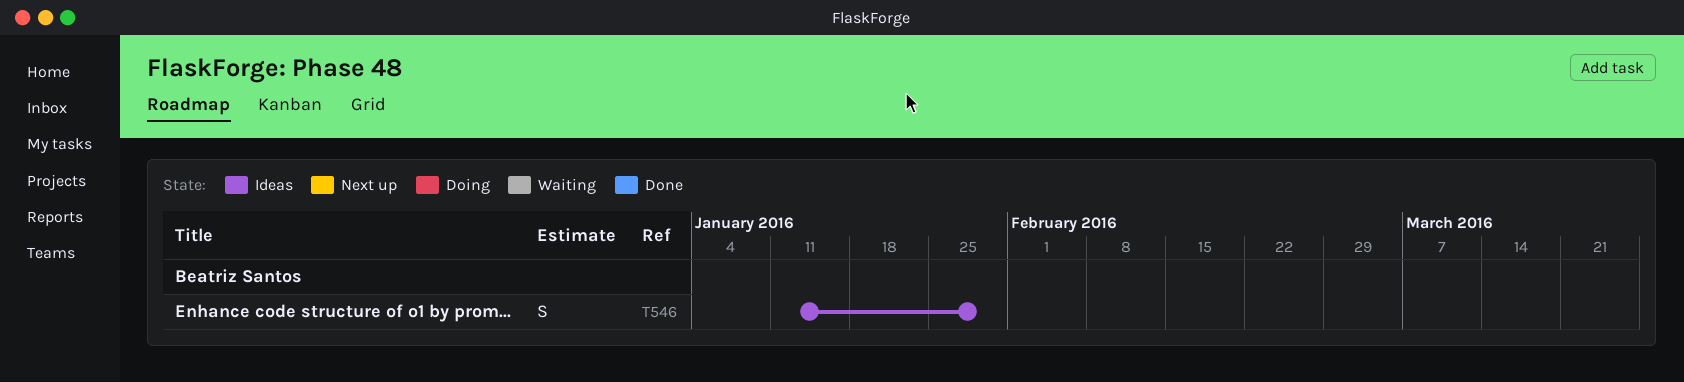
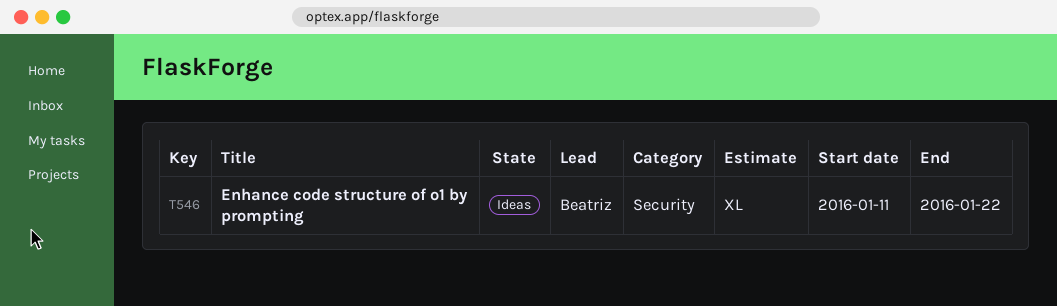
T546, estimate: S -> XL
T546, due: Jan 29 -> Jan 22

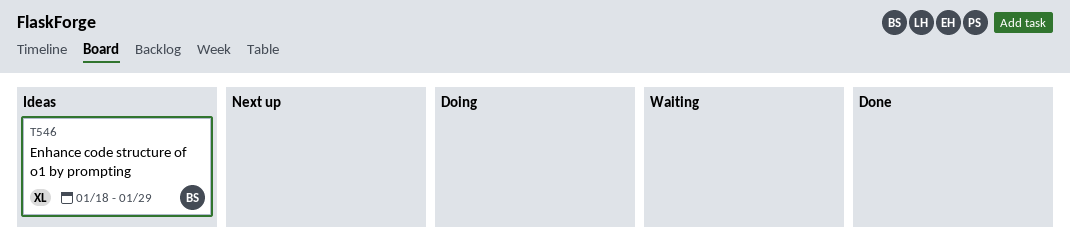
T546, start: Jan 11 -> Jan 18
T546, due: Jan 22 -> Jan 29

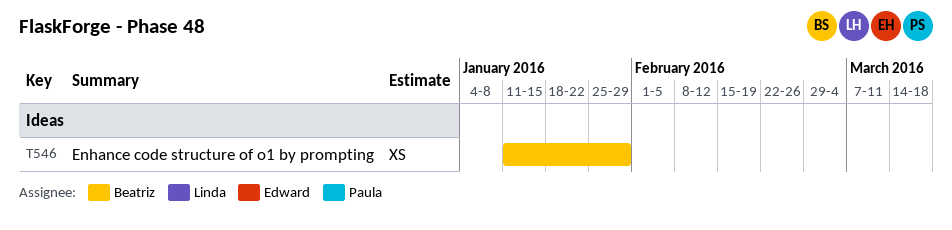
T546, estimate: XL -> XS
T546, start: Jan 18 -> Jan 11

